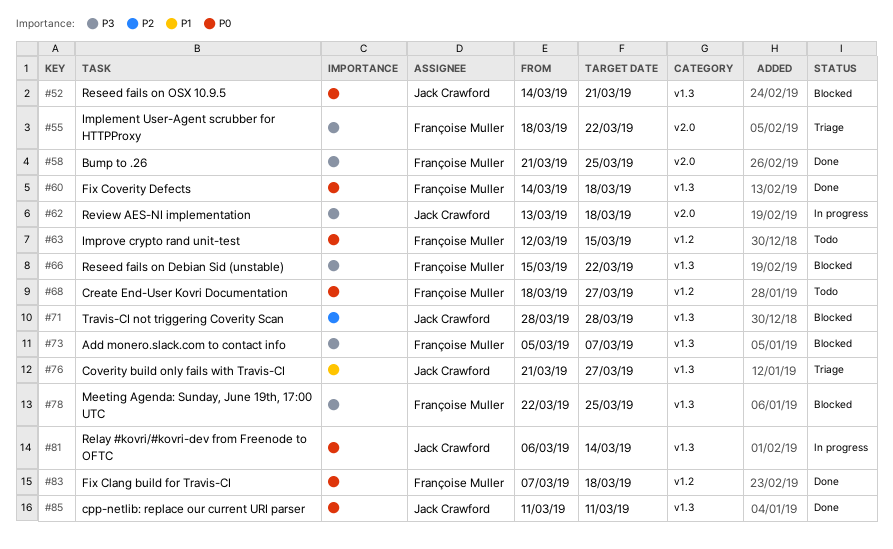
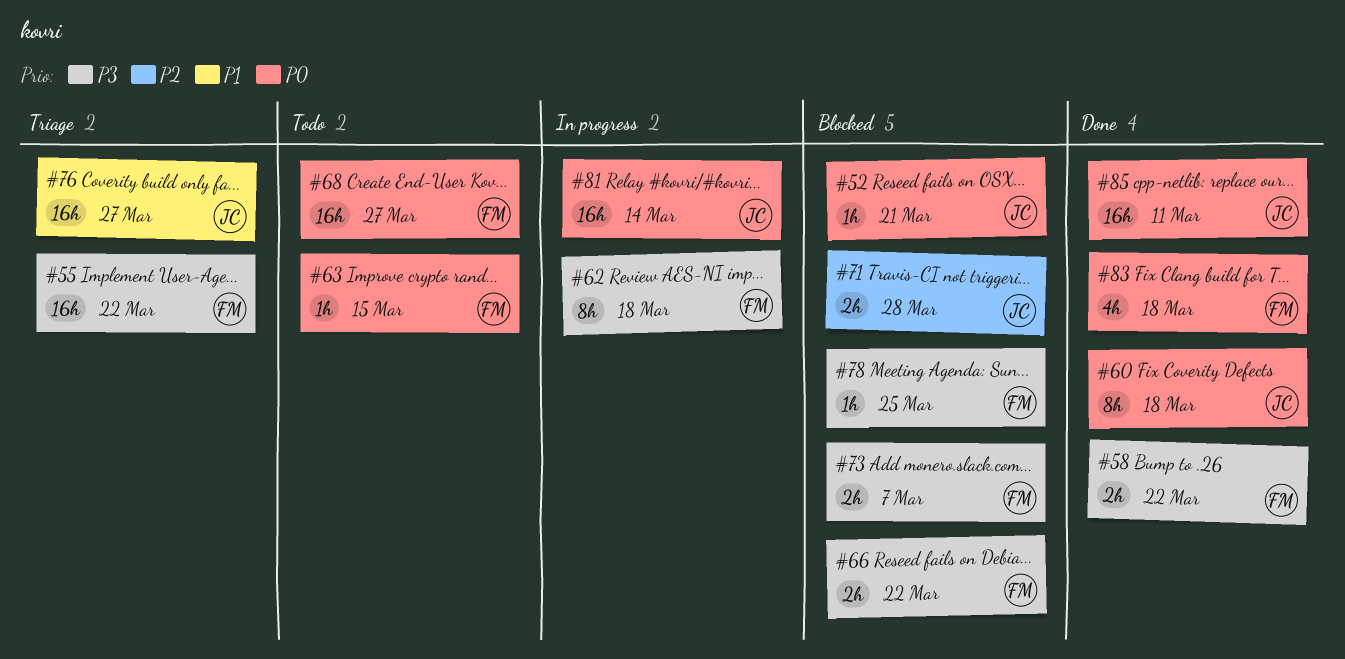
#58, due: Mar 25 -> Mar 22
#60, owner: Françoise Muller -> Jack Crawford
#62, owner: Jack Crawford -> Françoise Muller

